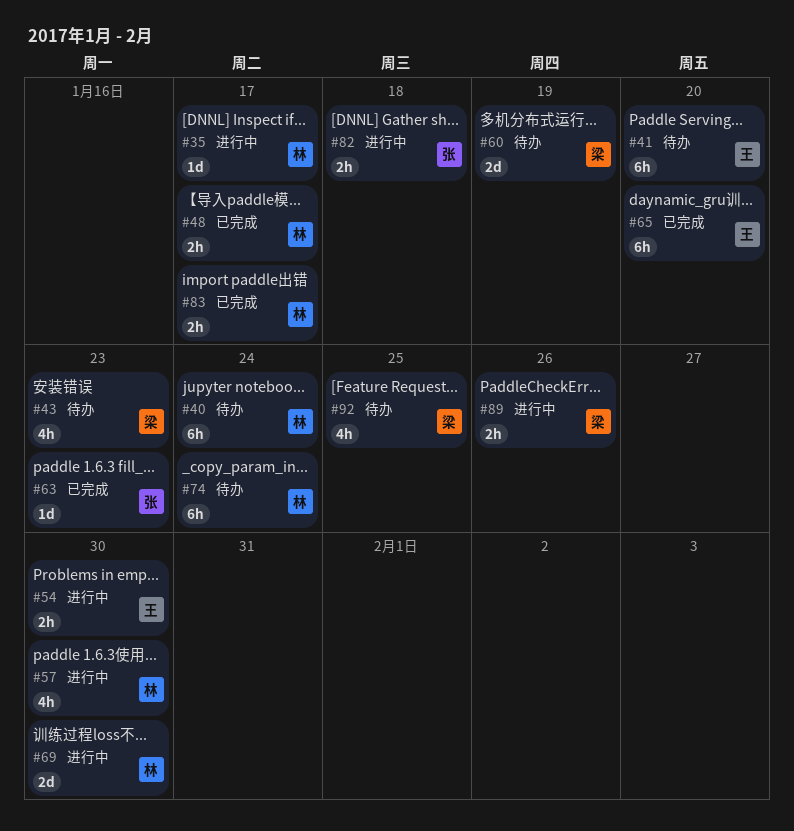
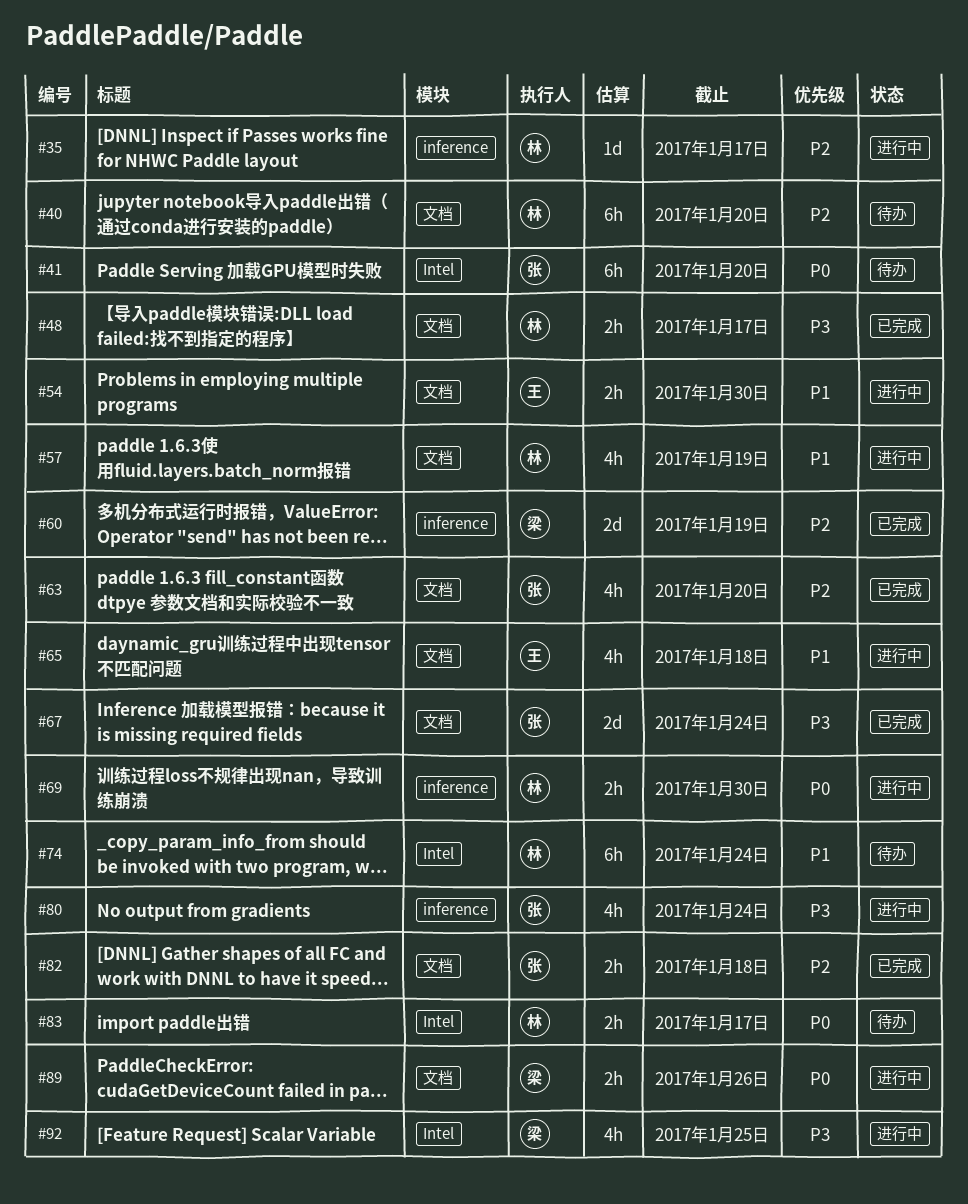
#40, due: Jan 24 -> Jan 20
#41, owner: 王 -> 张
#43: present -> none
#57, due: Jan 30 -> Jan 19
#60, status: 待办 -> 已完成
#63, estimate: 1d -> 4h
#63, due: Jan 23 -> Jan 20
#65, status: 已完成 -> 进行中
#65, estimate: 6h -> 4h
#65, due: Jan 20 -> Jan 18
#67: none -> present
#69, estimate: 2d -> 2h
#80: none -> present
#82, status: 进行中 -> 已完成
#83, status: 已完成 -> 待办
#92, status: 待办 -> 进行中

